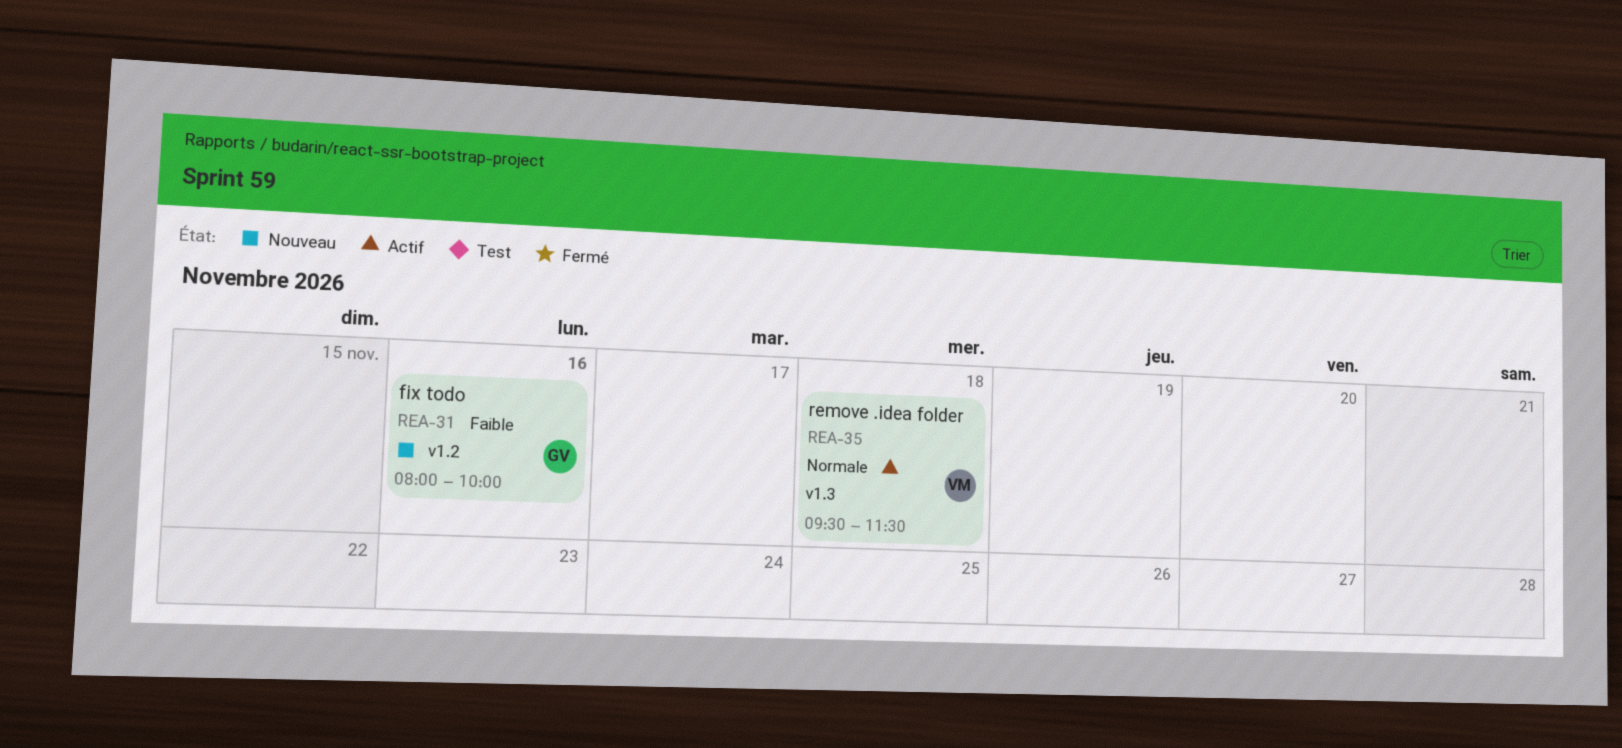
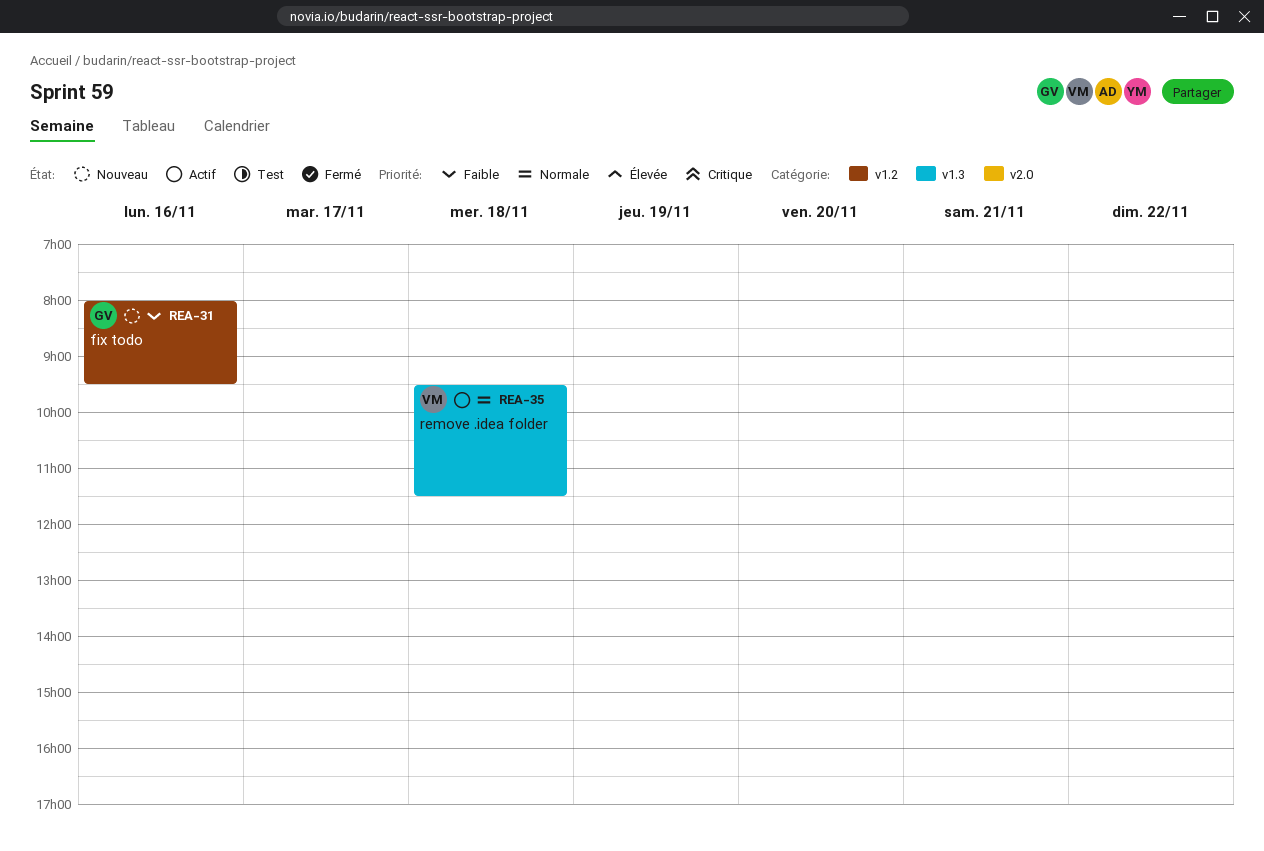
REA-31, ends: 10:00 -> 09:30

